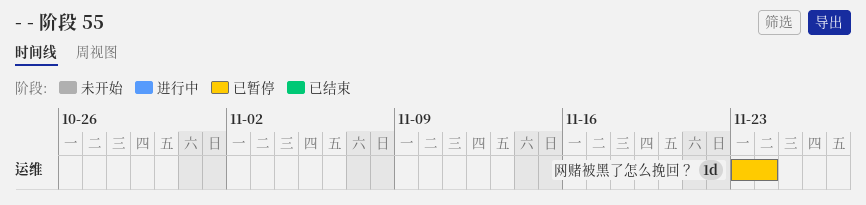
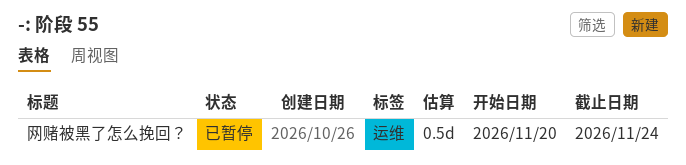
网赌被黑了怎么挽回？, estimate: 1d -> 0.5d
网赌被黑了怎么挽回？, start: Nov 23 -> Nov 20

